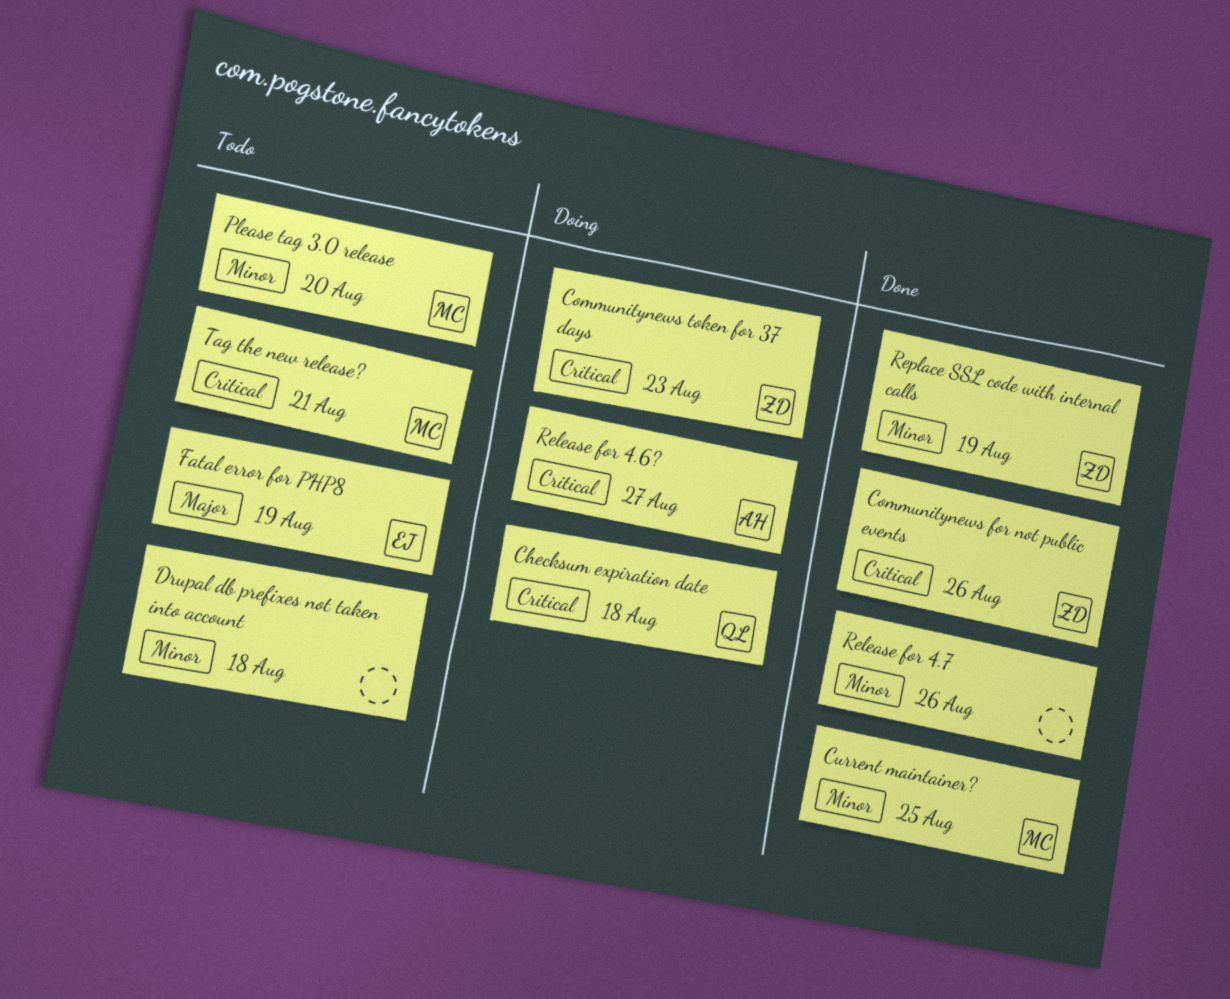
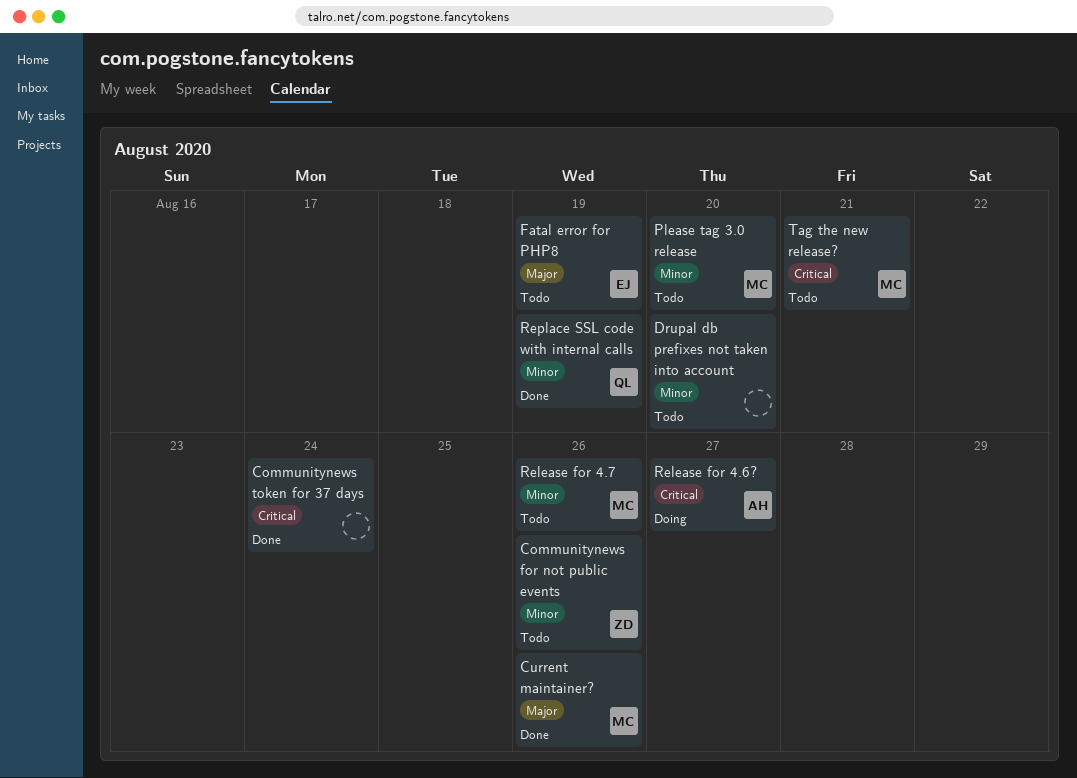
Checksum expiration date: present -> none
Communitynews for not public events, status: Done -> Todo
Communitynews for not public events, priority: Critical -> Minor
Communitynews token for 37 days, status: Doing -> Done
Communitynews token for 37 days, owner: ZD -> none
Communitynews token for 37 days, due: Aug 23 -> Aug 24
Current maintainer?, priority: Minor -> Major
Current maintainer?, due: Aug 25 -> Aug 26
Drupal db prefixes not taken into account, due: Aug 18 -> Aug 20
Release for 4.7, status: Done -> Todo
Release for 4.7, owner: none -> MC
Replace SSL code with internal calls, owner: ZD -> QL

